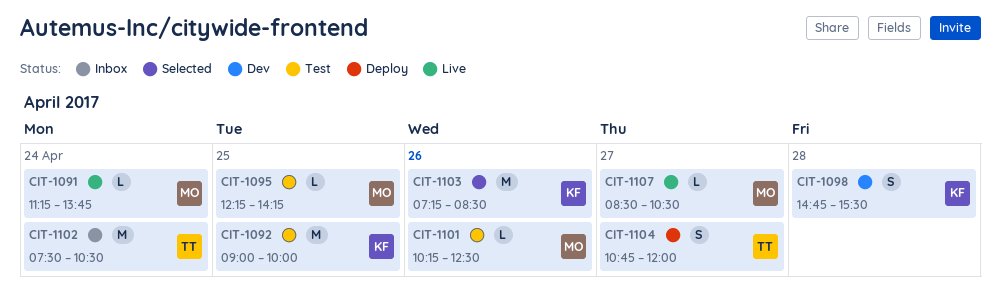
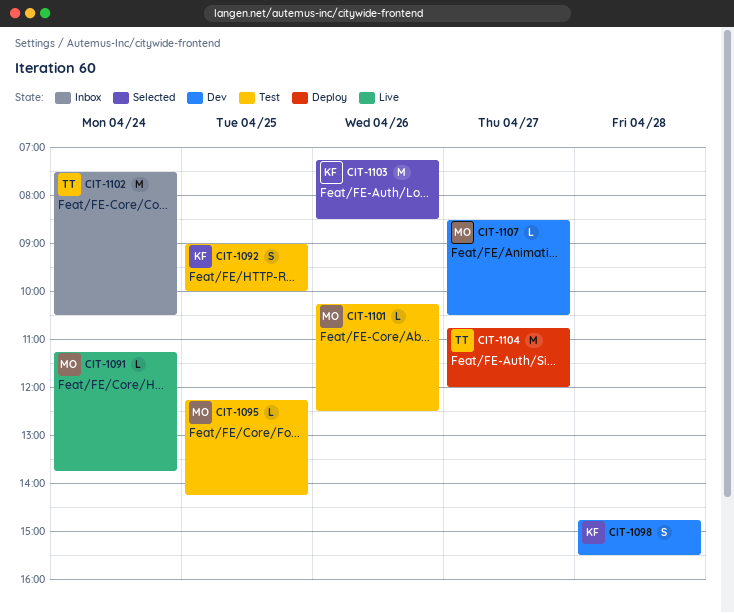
CIT-1092, estimate: M -> S
CIT-1104, estimate: S -> M
CIT-1107, status: Live -> Dev

